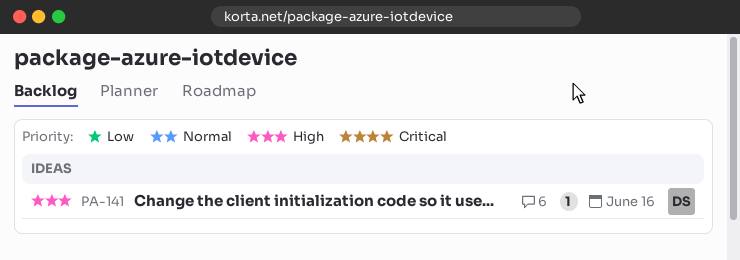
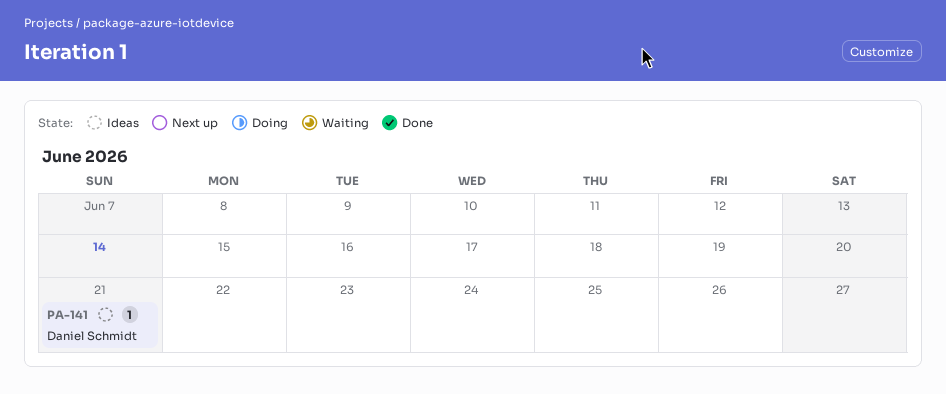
PA-141, due: Jun 16 -> Jun 21

